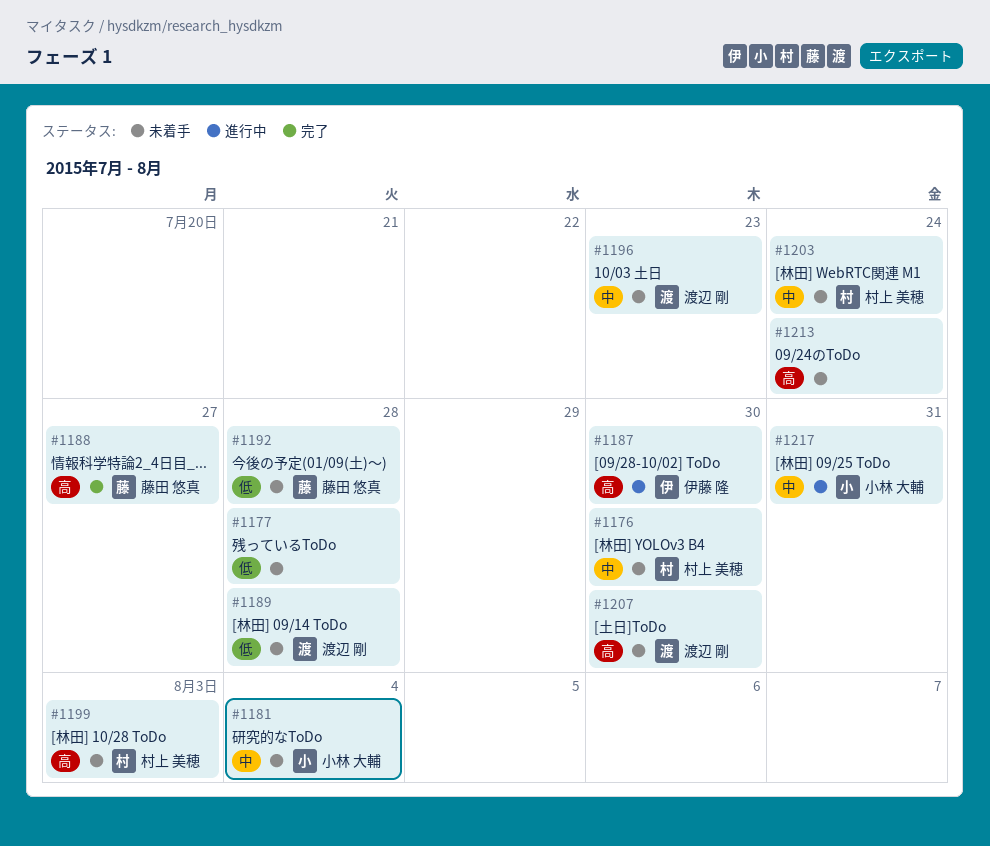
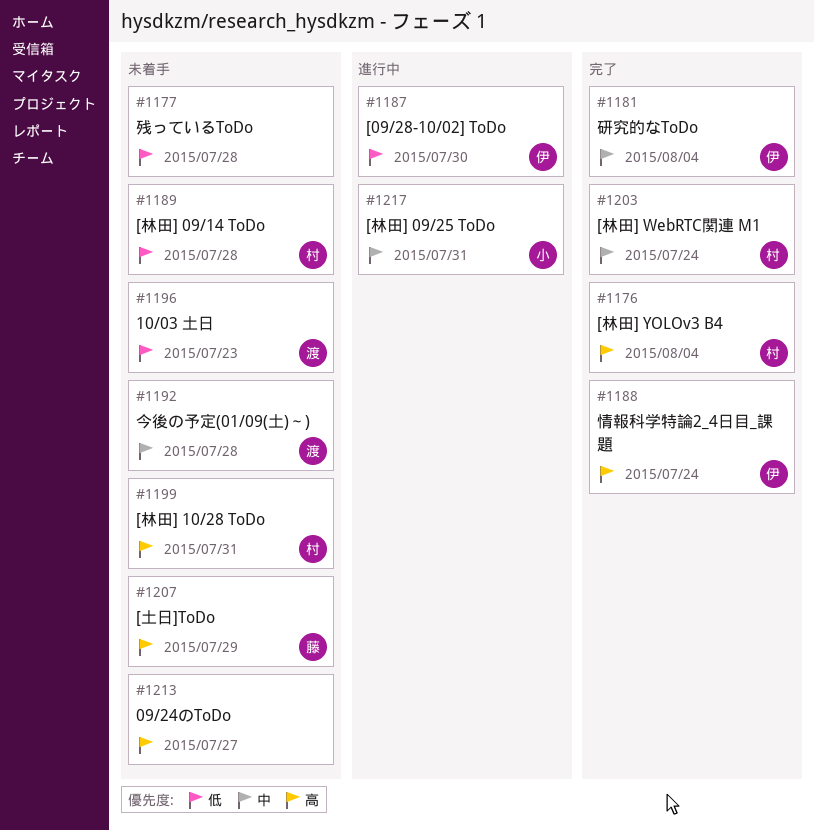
#1176, status: 未着手 -> 完了
#1176, priority: 中 -> 高
#1176, due: Jul 30 -> Aug 4
#1181, status: 未着手 -> 完了
#1181, owner: 小林 大輔 -> 伊藤 隆
#1187, priority: 高 -> 低
#1188, owner: 藤田 悠真 -> 伊藤 隆
#1188, due: Jul 27 -> Jul 24
#1189, owner: 渡辺 剛 -> 村上 美穂
#1192, owner: 藤田 悠真 -> 渡辺 剛
#1192, priority: 低 -> 中
#1196, priority: 中 -> 低
#1199, due: Aug 3 -> Jul 31
#1203, status: 未着手 -> 完了
#1207, owner: 渡辺 剛 -> 藤田 悠真
#1207, due: Jul 30 -> Jul 29
#1213, due: Jul 24 -> Jul 27

